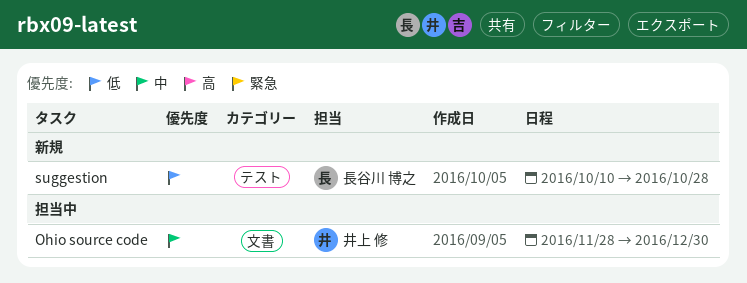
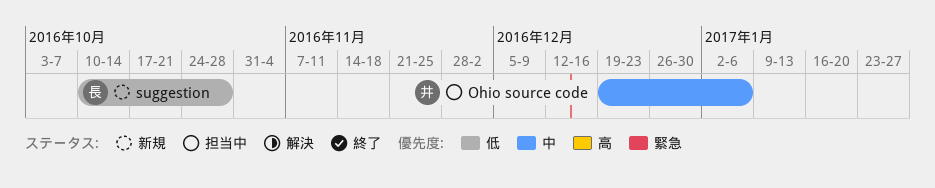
Ohio source code, start: Nov 28 -> Dec 19
Ohio source code, due: Dec 30 -> Jan 6

